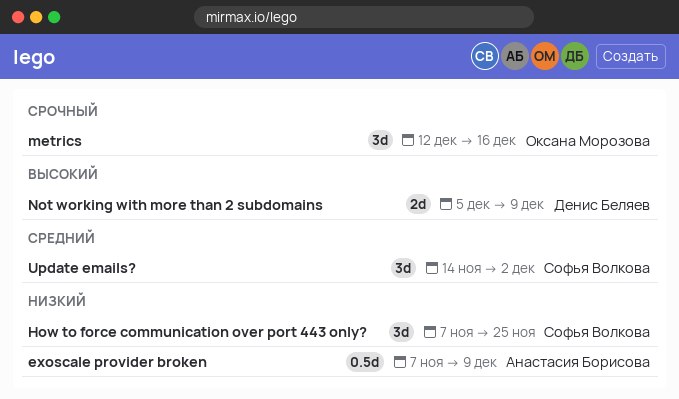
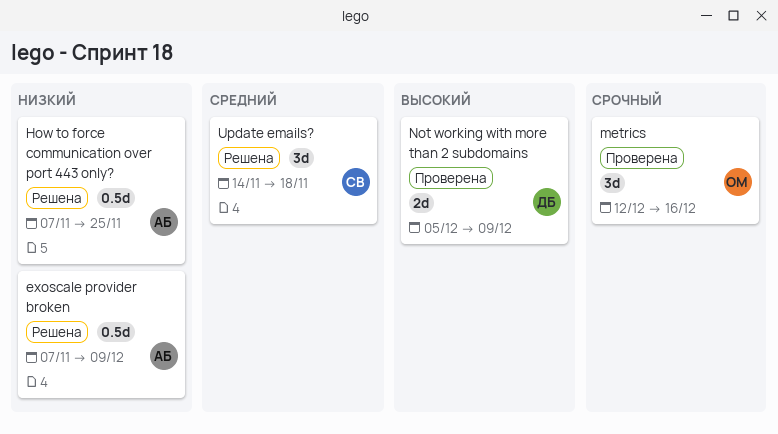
How to force communication over port 443 only?, owner: Софья Волкова -> Анастасия Борисова
How to force communication over port 443 only?, estimate: 3d -> 0.5d
Update emails?, due: Dec 2 -> Nov 18

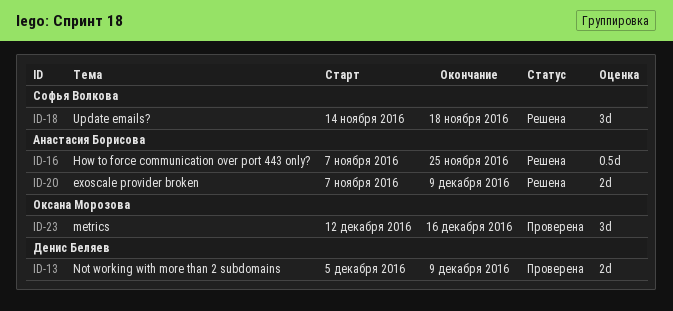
exoscale provider broken, estimate: 0.5d -> 2d

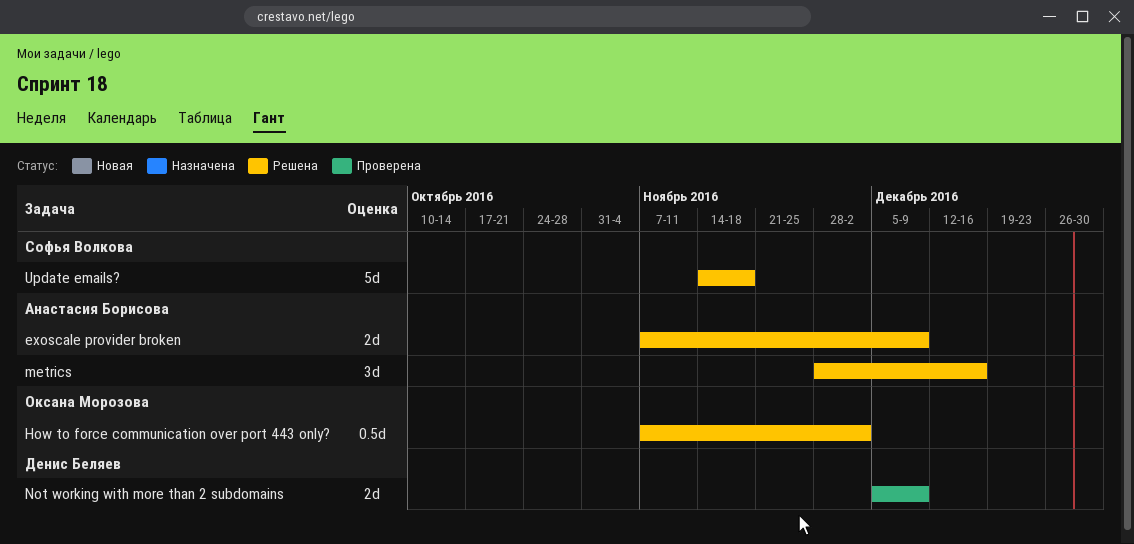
How to force communication over port 443 only?, owner: Анастасия Борисова -> Оксана Морозова
How to force communication over port 443 only?, due: Nov 25 -> Dec 2
metrics, status: Проверена -> Решена
metrics, owner: Оксана Морозова -> Анастасия Борисова
metrics, start: Dec 12 -> Nov 28
Update emails?, estimate: 3d -> 5d

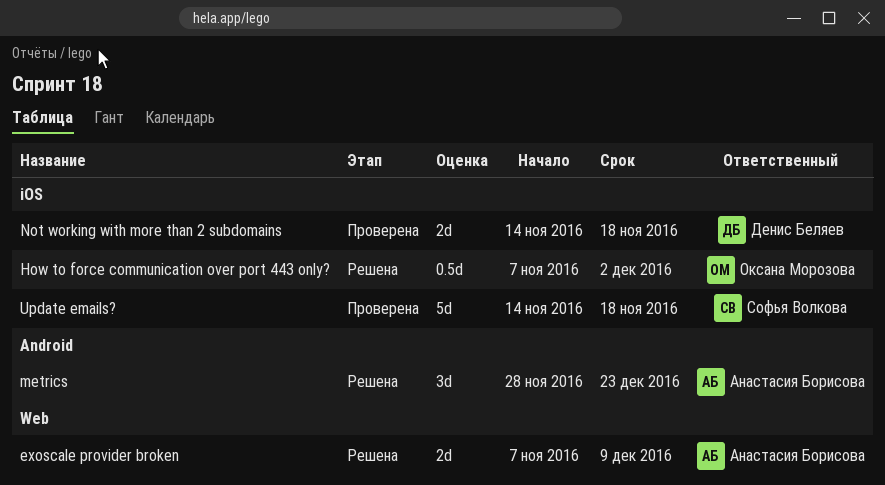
metrics, due: Dec 16 -> Dec 23
Not working with more than 2 subdomains, start: Dec 5 -> Nov 14
Not working with more than 2 subdomains, due: Dec 9 -> Nov 18
Update emails?, status: Решена -> Проверена

